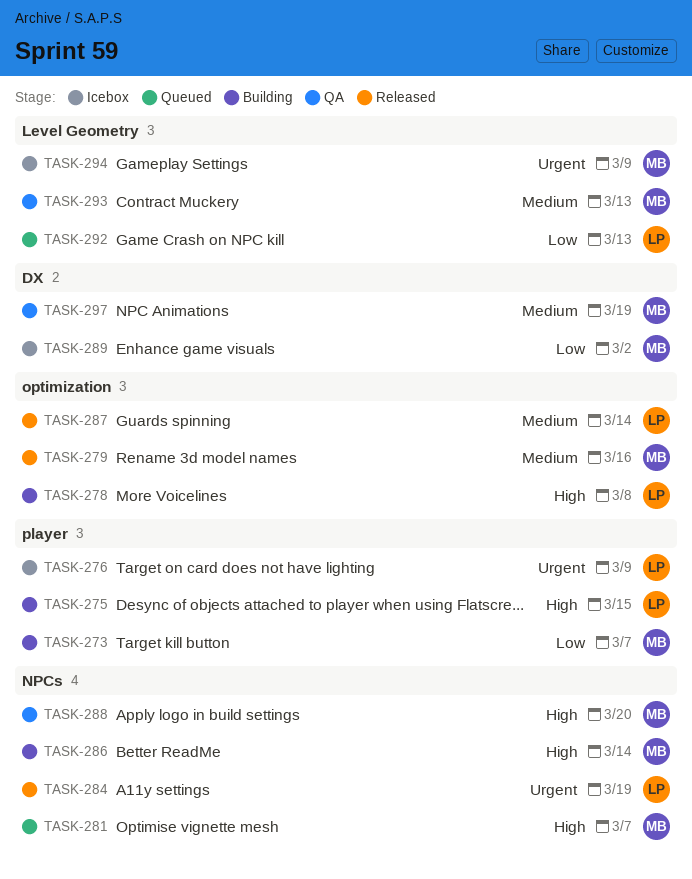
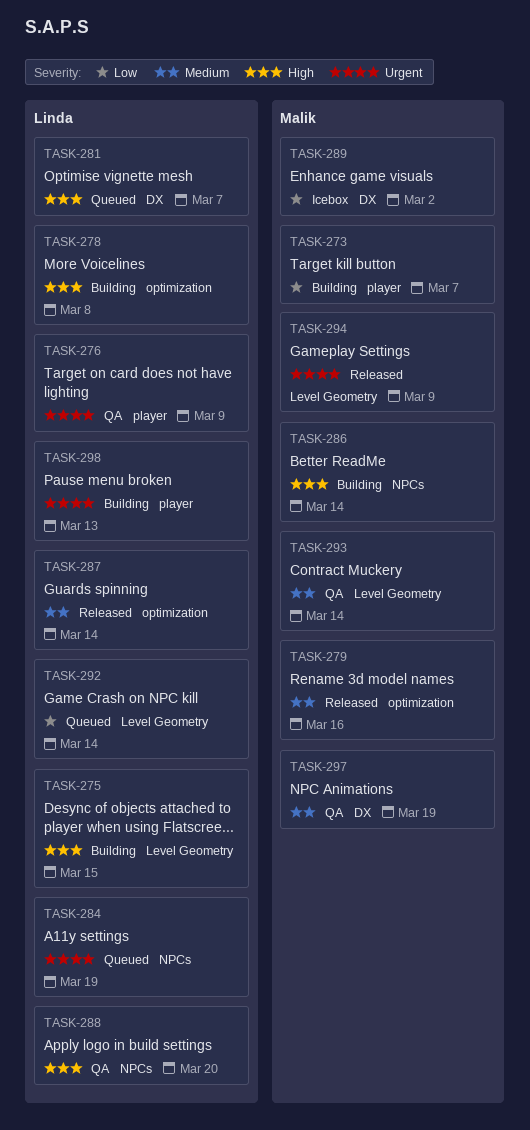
TASK-275, label: player -> Level Geometry
TASK-276, status: Icebox -> QA
TASK-281, owner: Malik -> Linda
TASK-281, label: NPCs -> DX
TASK-284, status: Released -> Queued
TASK-288, owner: Malik -> Linda
TASK-292, due: Mar 13 -> Mar 14
TASK-293, due: Mar 13 -> Mar 14
TASK-294, status: Icebox -> Released
TASK-298: none -> present

